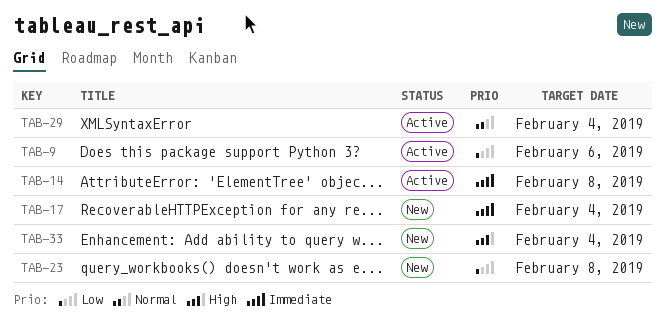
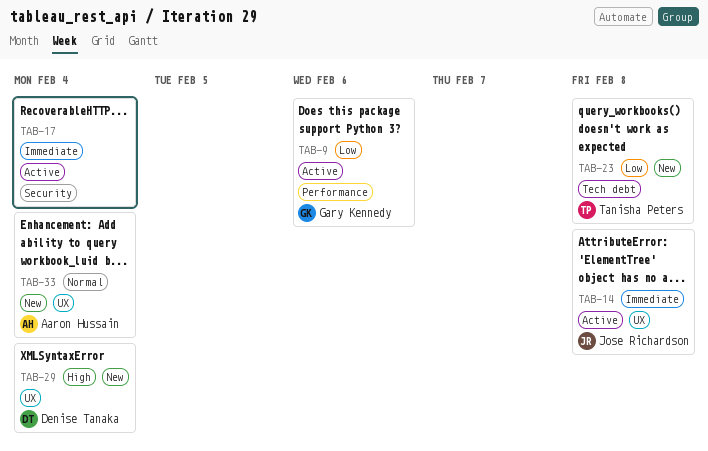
TAB-17, status: New -> Active
TAB-29, status: Active -> New
TAB-29, priority: Normal -> High
TAB-33, priority: High -> Normal

